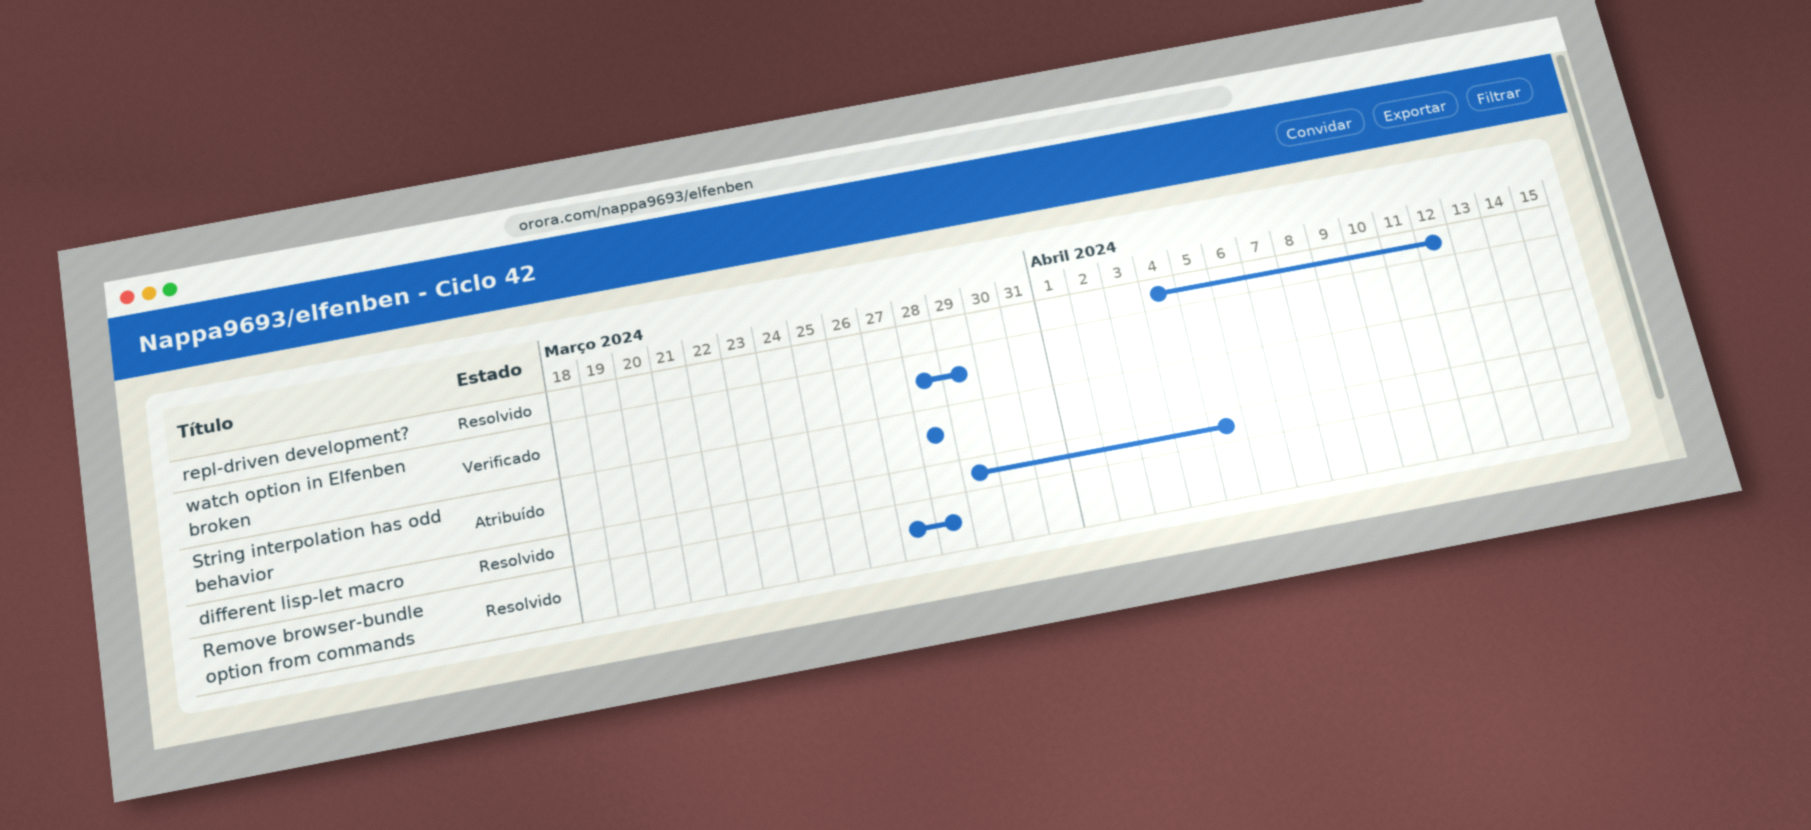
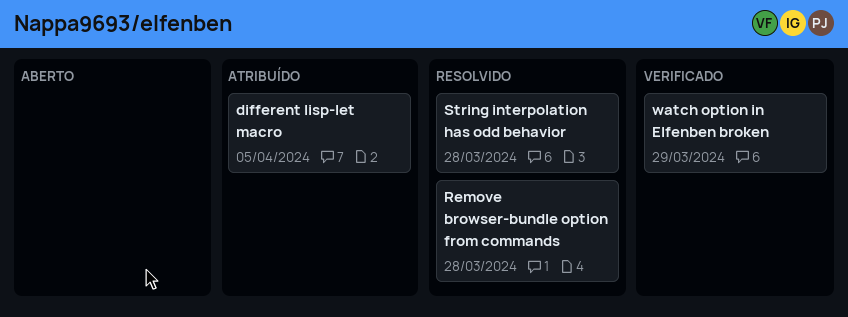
different lisp-let macro, status: Resolvido -> Atribuído
repl-driven development?: present -> none
String interpolation has odd behavior, status: Atribuído -> Resolvido

